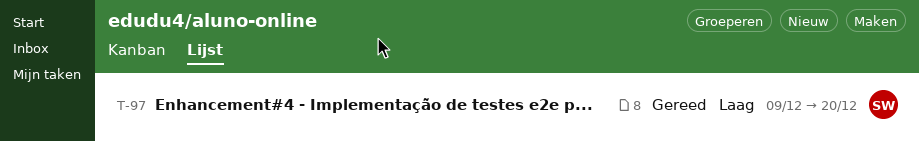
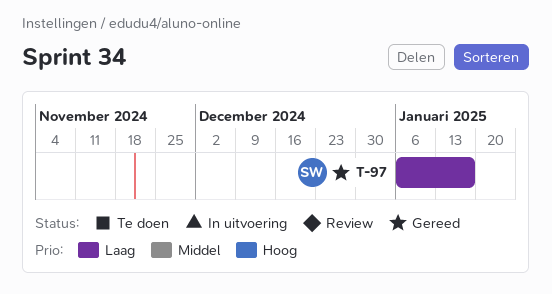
T-97, start: Dec 9 -> Jan 6
T-97, due: Dec 20 -> Jan 17

